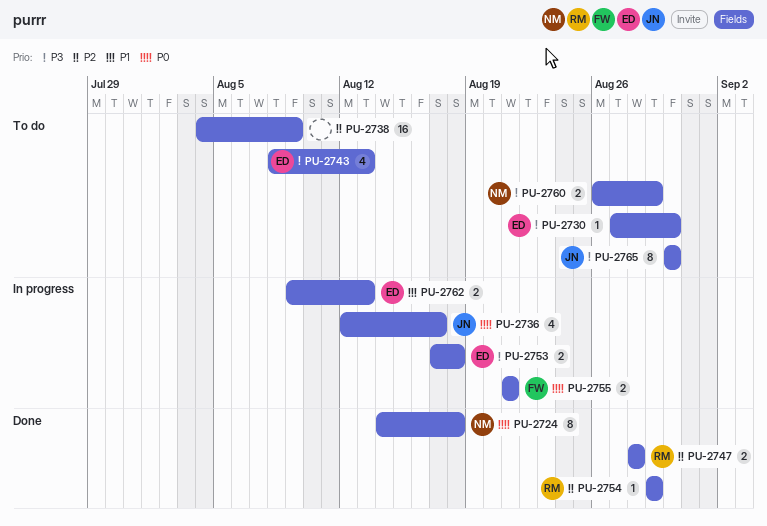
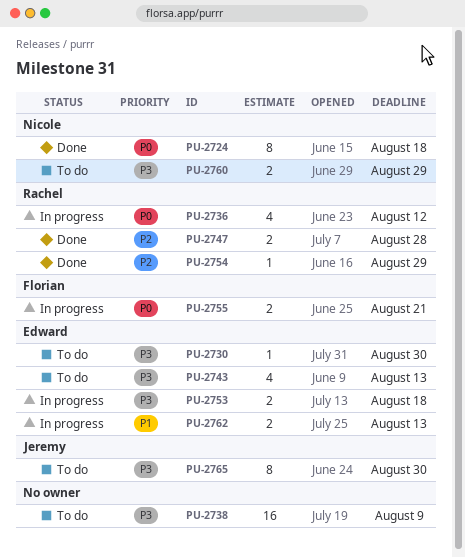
PU-2736, owner: Jeremy -> Rachel
PU-2736, due: Aug 17 -> Aug 12
PU-2738, priority: P2 -> P3

